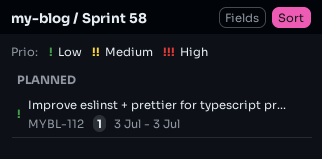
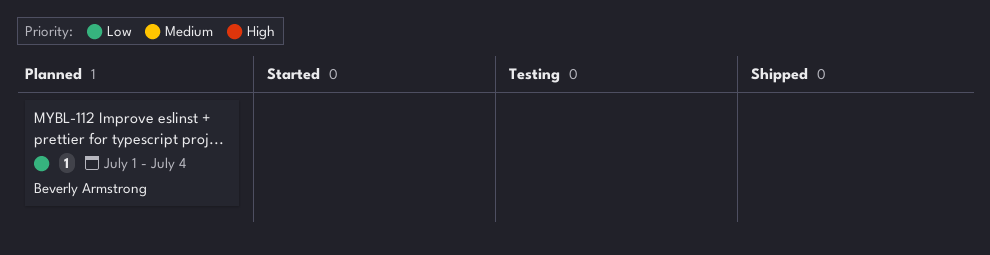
MYBL-112, start: Jul 3 -> Jul 1
MYBL-112, due: Jul 3 -> Jul 4

